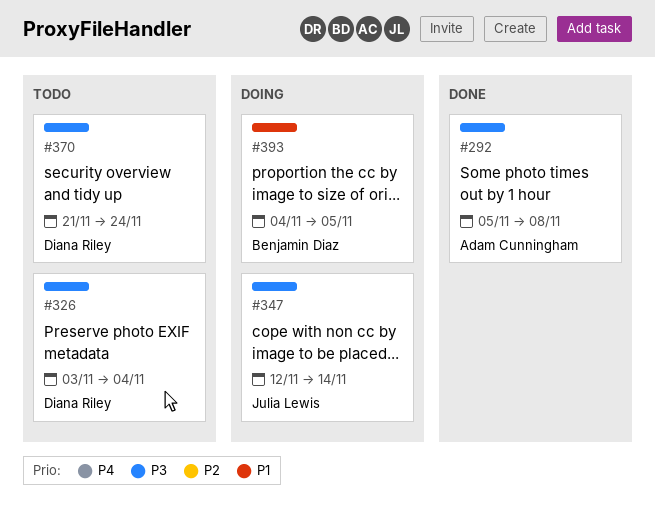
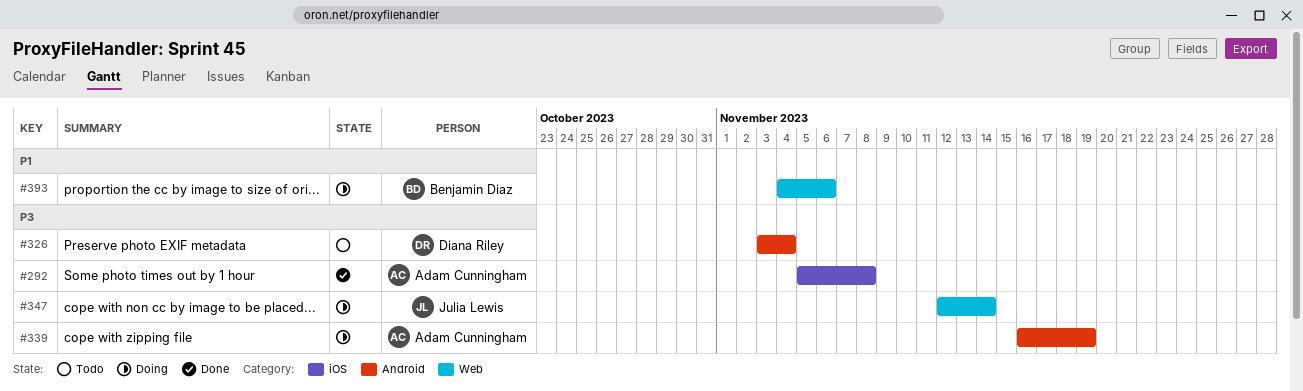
#339: none -> present
#370: present -> none
#393, due: Nov 5 -> Nov 6

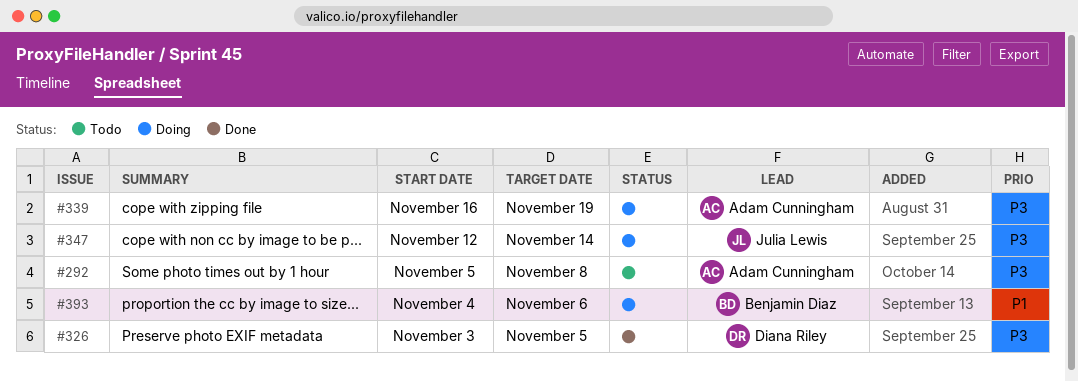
#292, status: Done -> Todo
#326, status: Todo -> Done
#326, due: Nov 4 -> Nov 5

